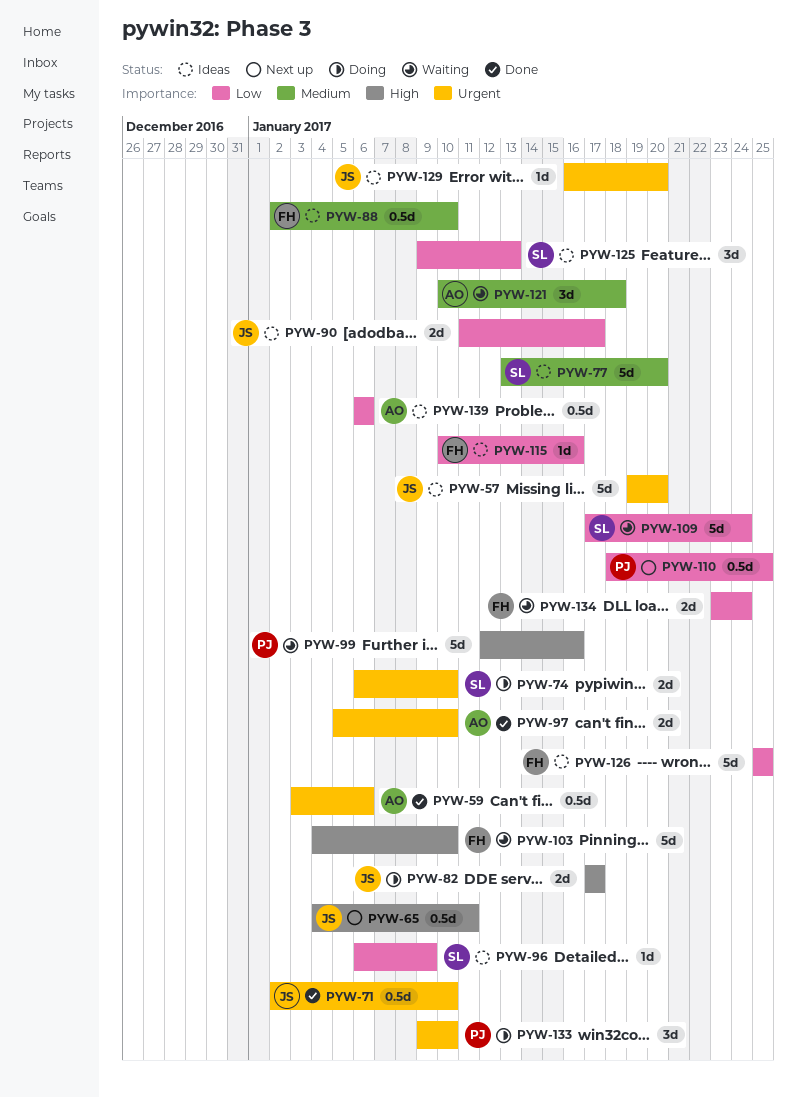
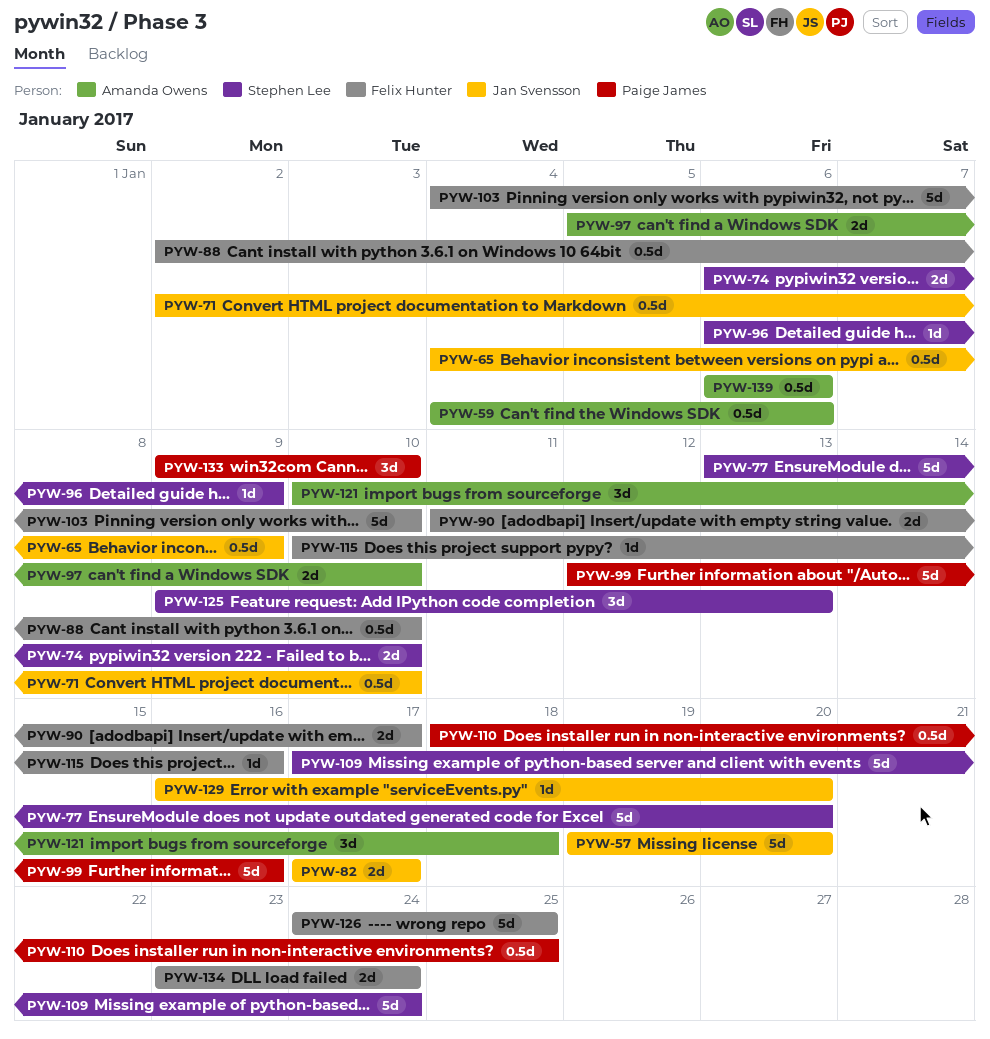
PYW-59, start: Jan 3 -> Jan 4
PYW-65, due: Jan 11 -> Jan 9
PYW-90, owner: Jan Svensson -> Felix Hunter
PYW-126, start: Jan 25 -> Jan 24

